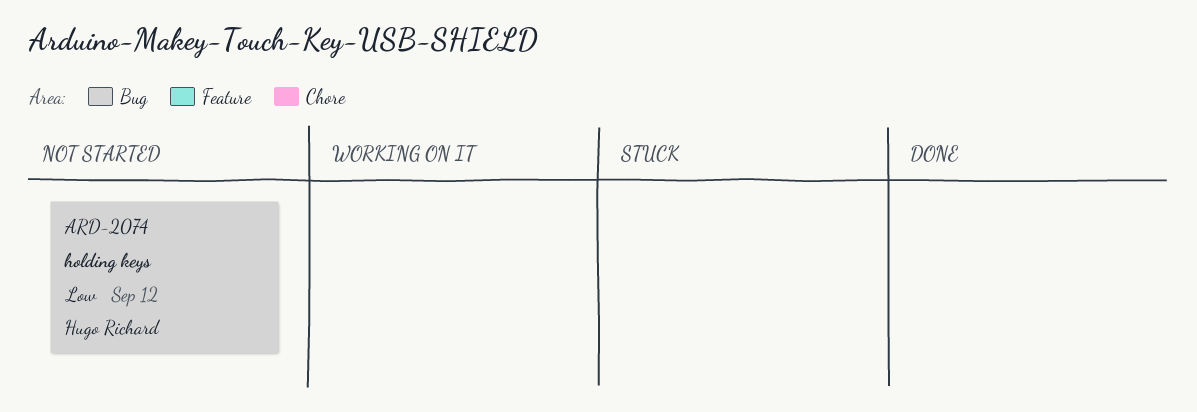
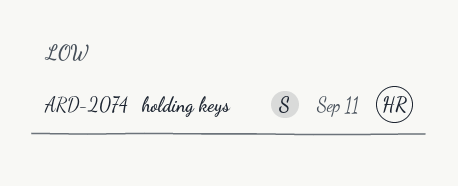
ARD-2074, due: Sep 12 -> Sep 11

